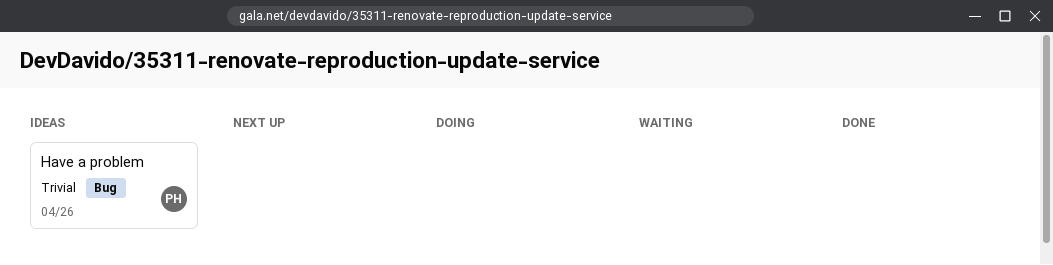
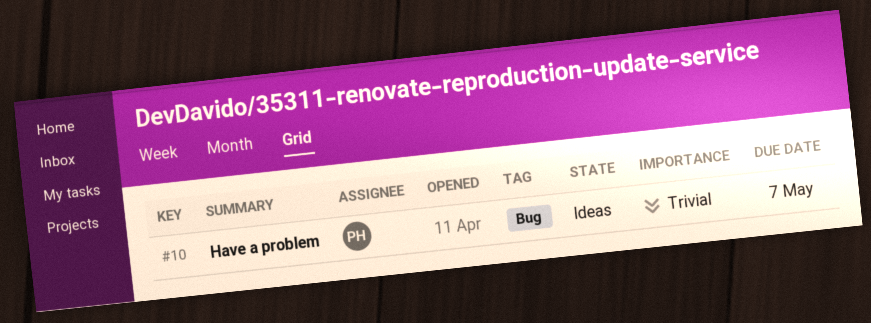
Have a problem, due: Apr 26 -> May 7

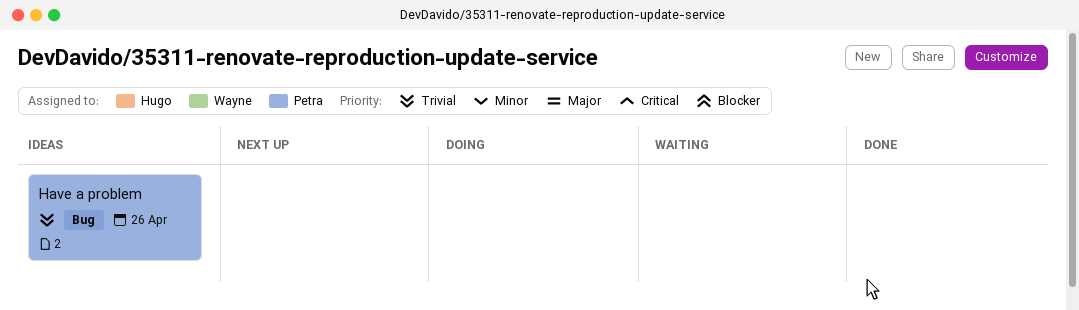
Have a problem, due: May 7 -> Apr 26

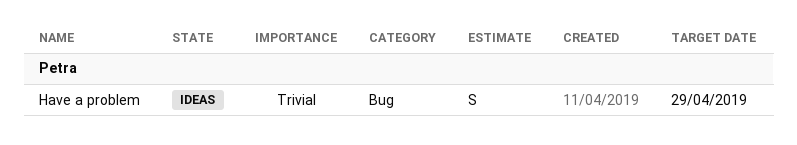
Have a problem, due: Apr 26 -> Apr 29

